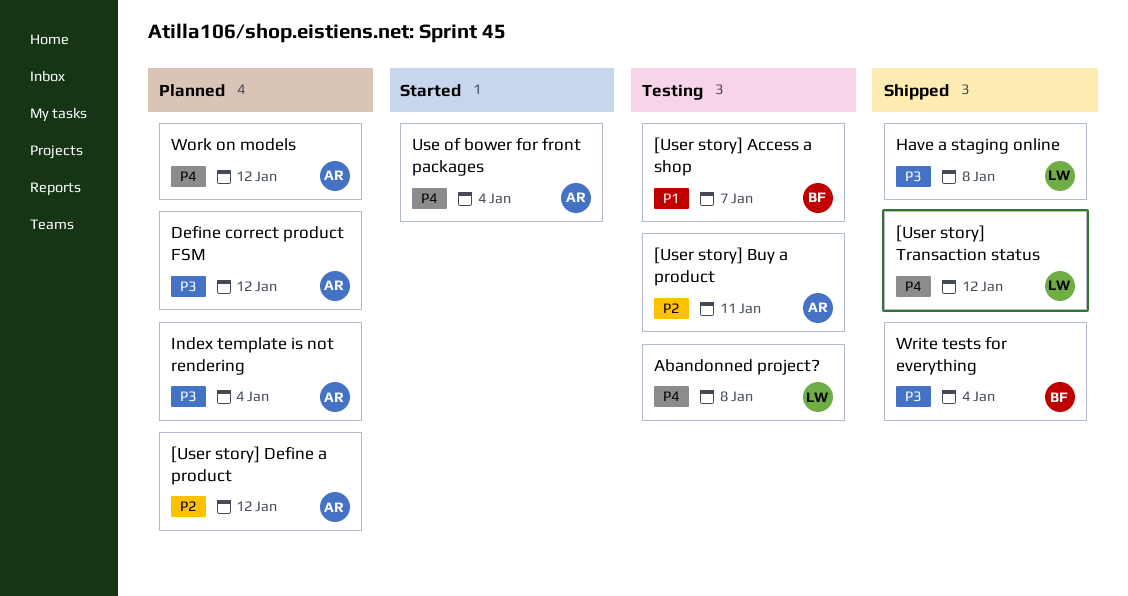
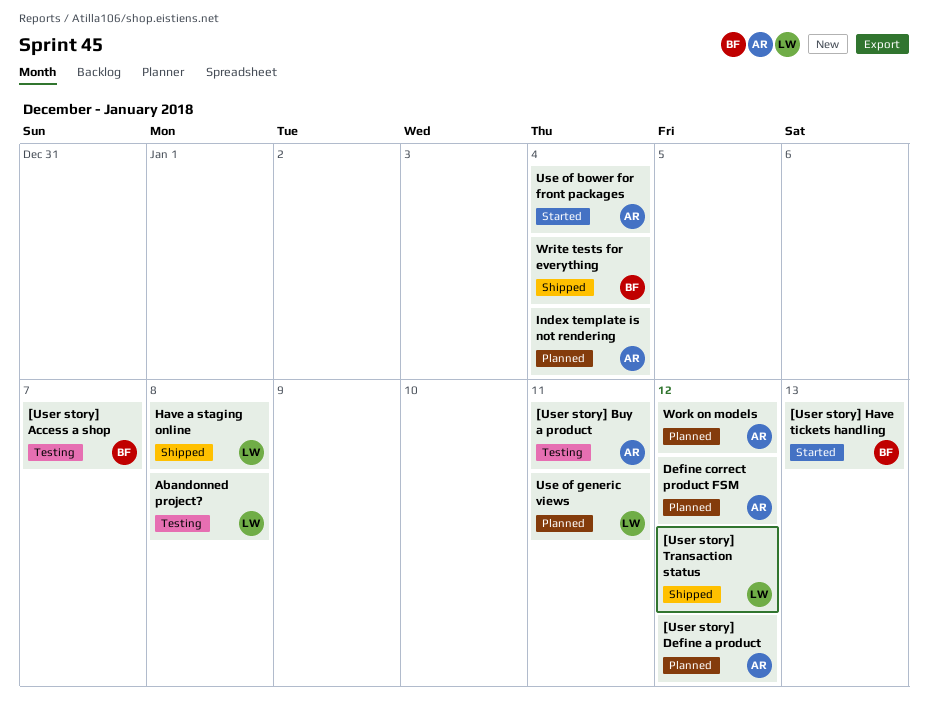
[User story] Have tickets handling: none -> present
Use of generic views: none -> present

